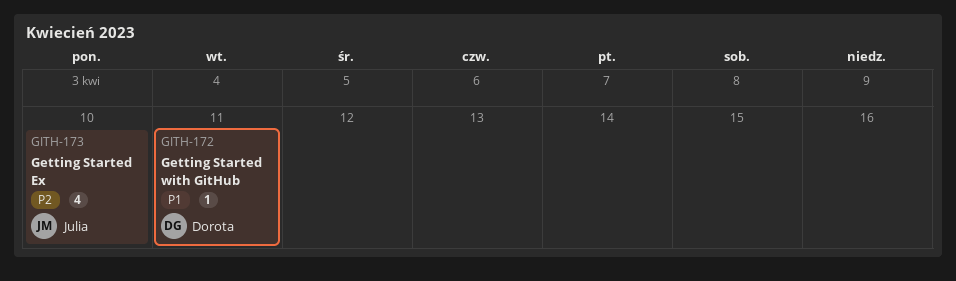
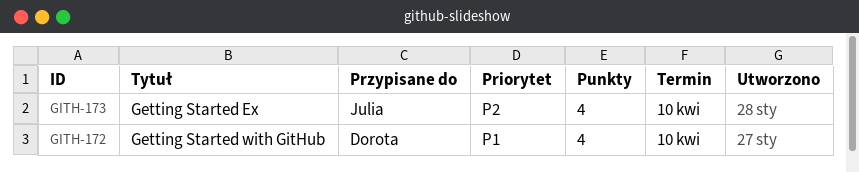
GITH-172, estimate: 1 -> 4
GITH-172, due: Apr 11 -> Apr 10

